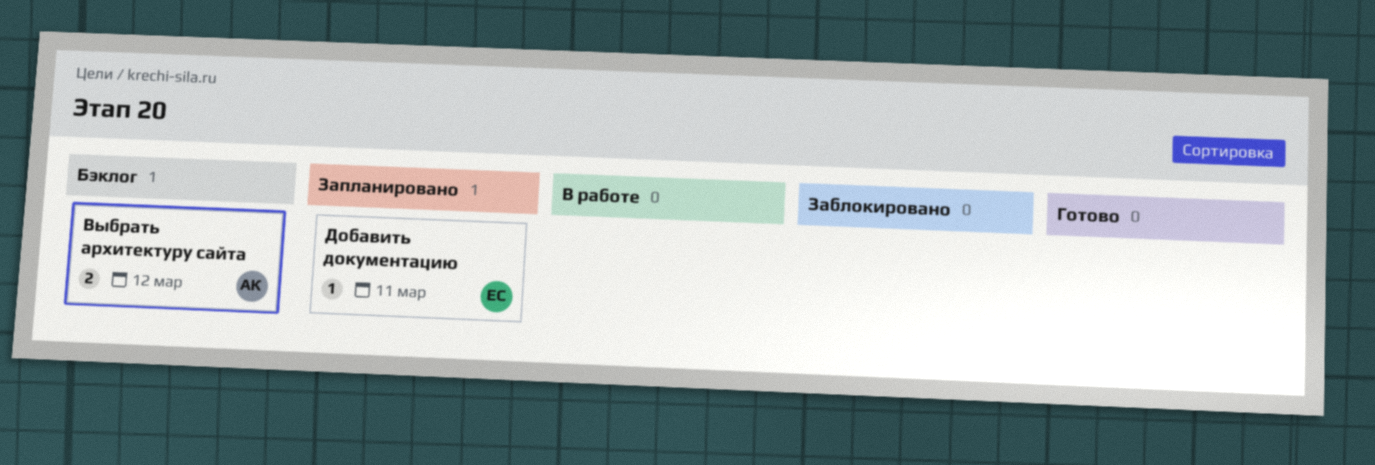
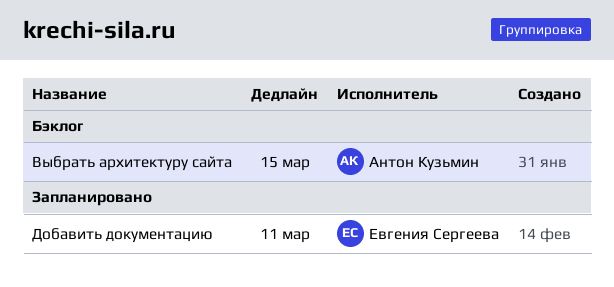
Выбрать архитектуру сайта, due: Mar 12 -> Mar 15

